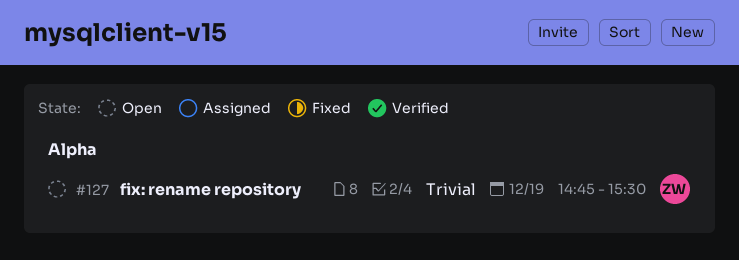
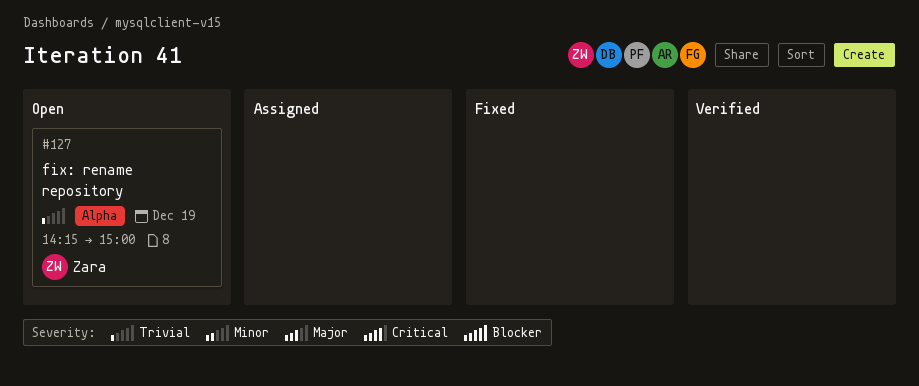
#127, begins: 14:45 -> 14:15
#127, ends: 15:30 -> 15:00

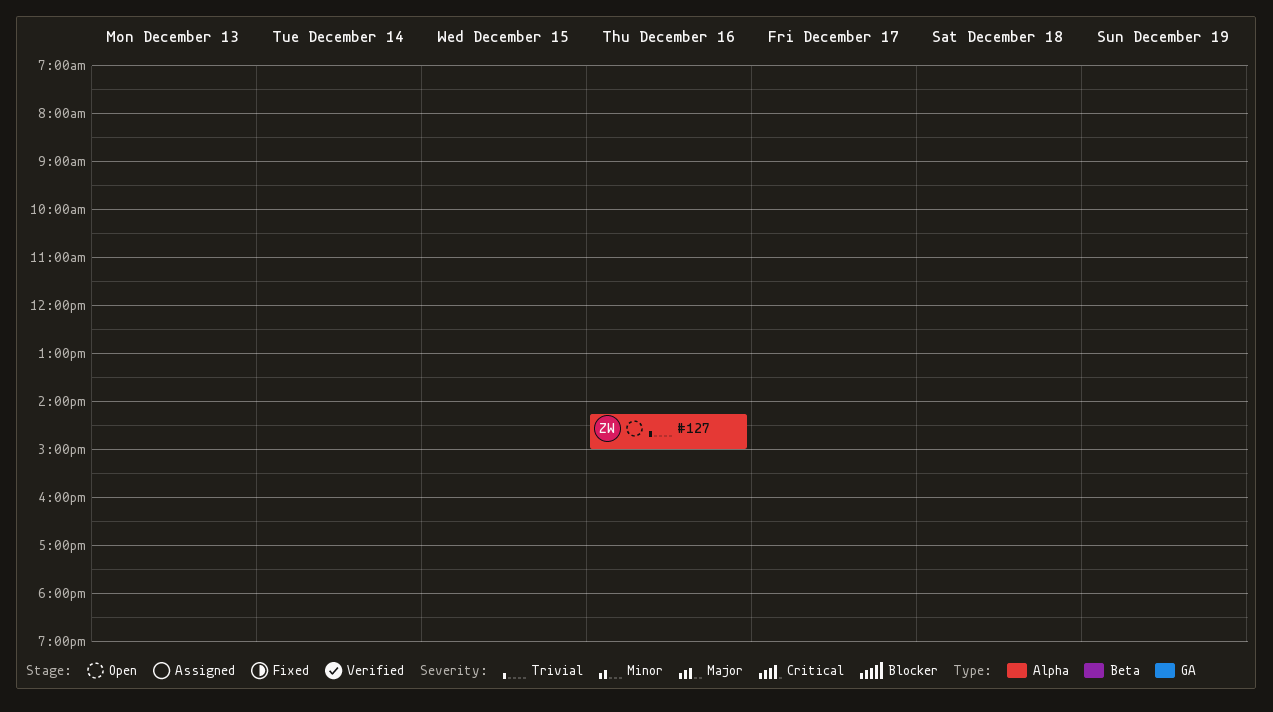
#127, day: Dec 19 -> Dec 16

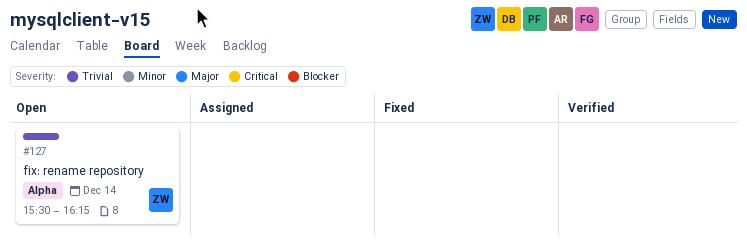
#127, day: Dec 16 -> Dec 14
#127, begins: 14:15 -> 15:30
#127, ends: 15:00 -> 16:15

